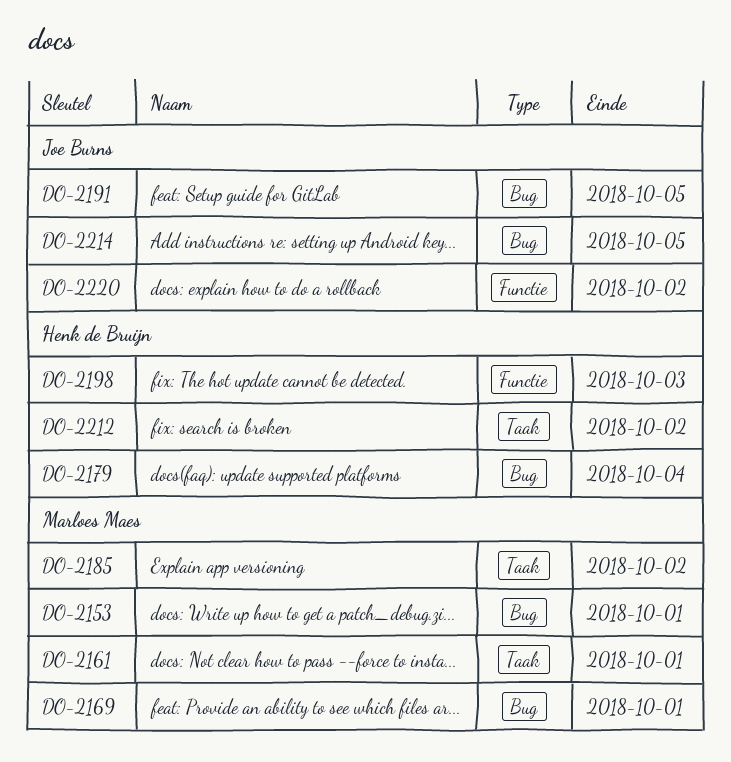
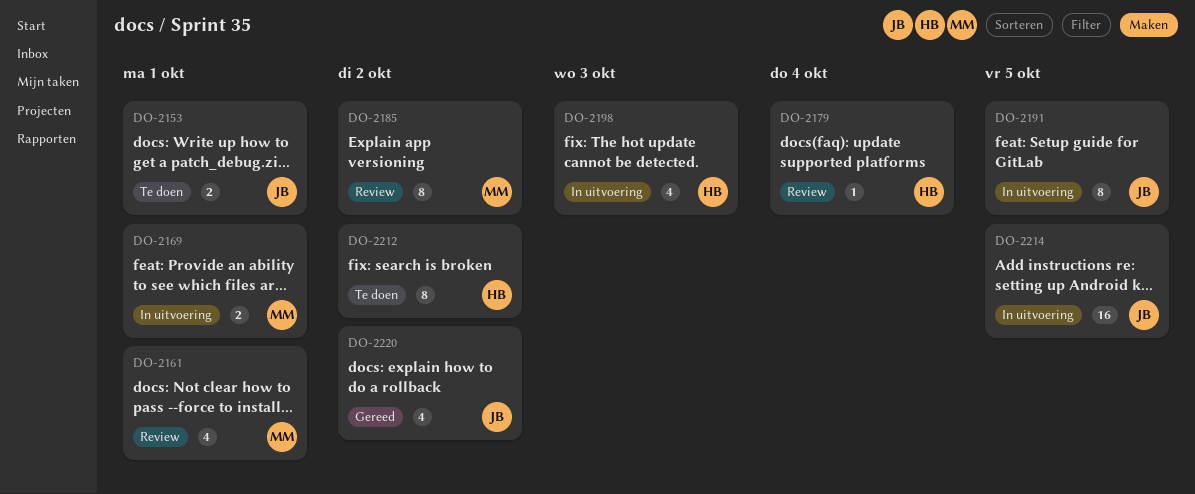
DO-2153, owner: Marloes Maes -> Joe Burns

